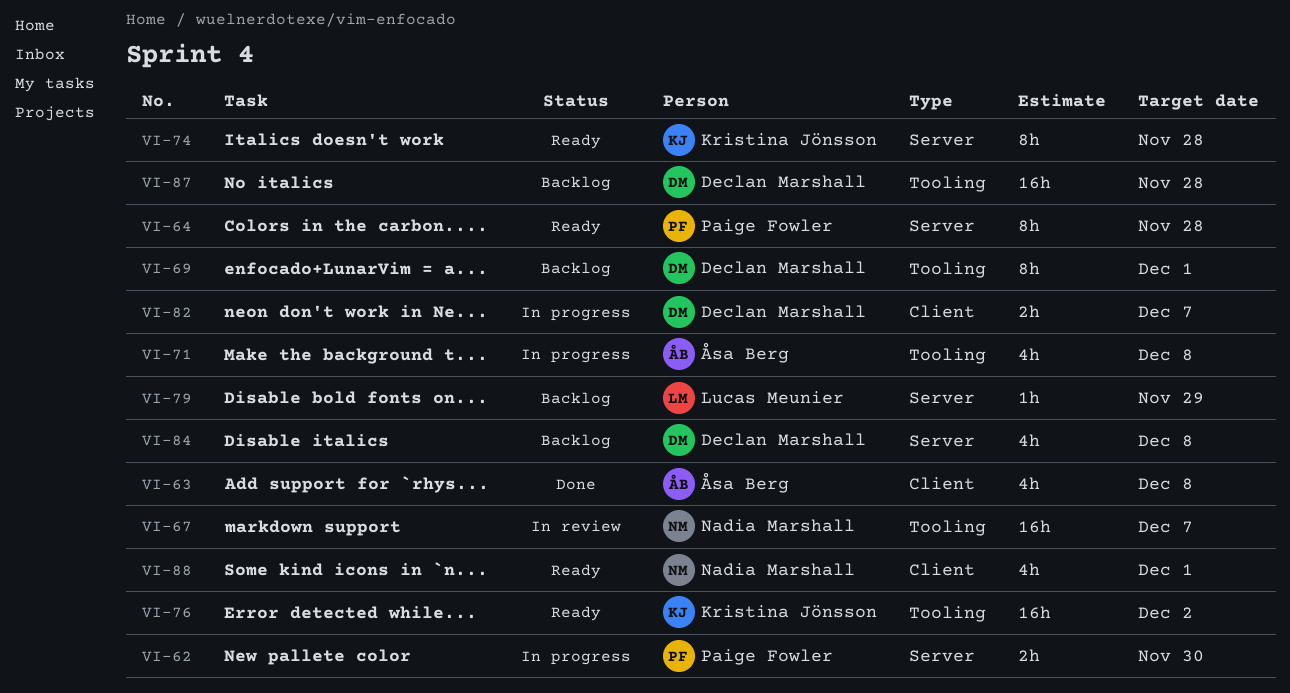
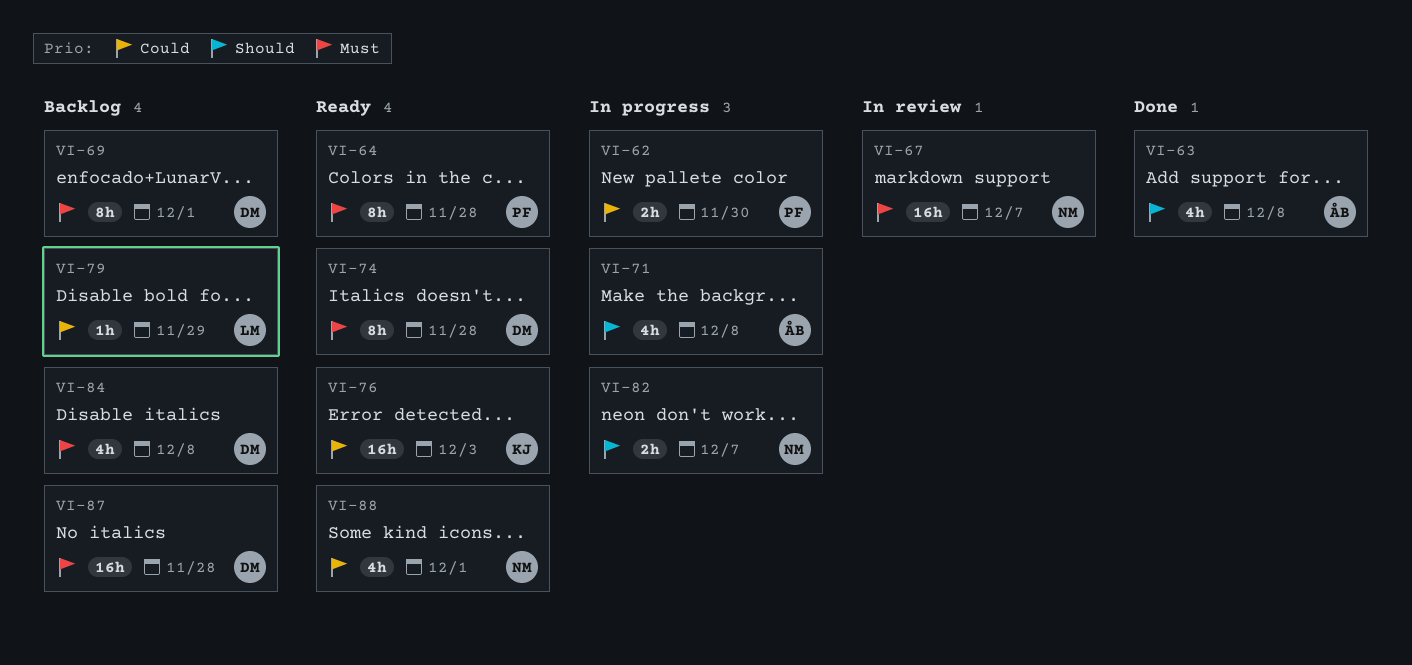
VI-74, owner: Kristina Jönsson -> Declan Marshall
VI-76, due: Dec 2 -> Dec 3
VI-82, owner: Declan Marshall -> Nadia Marshall

